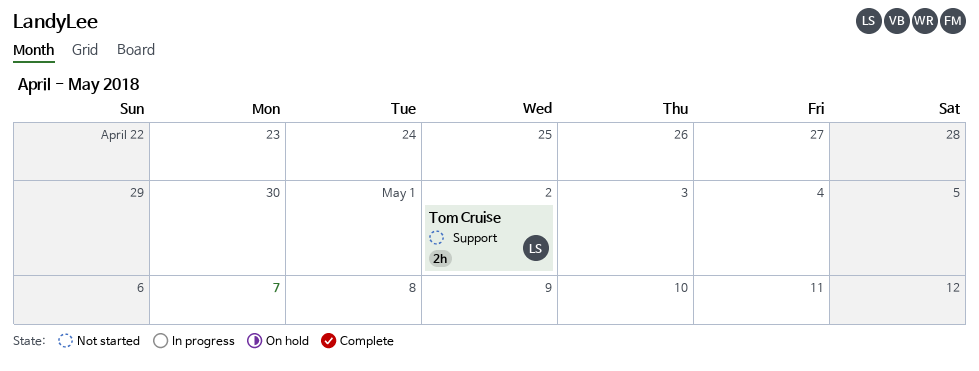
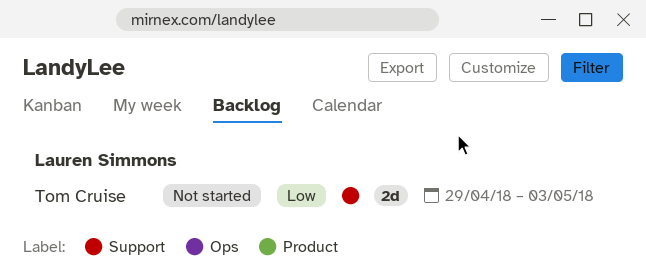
Tom Cruise, estimate: 2h -> 2d
Tom Cruise, due: May 2 -> May 3

